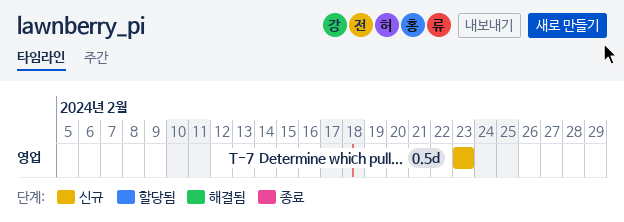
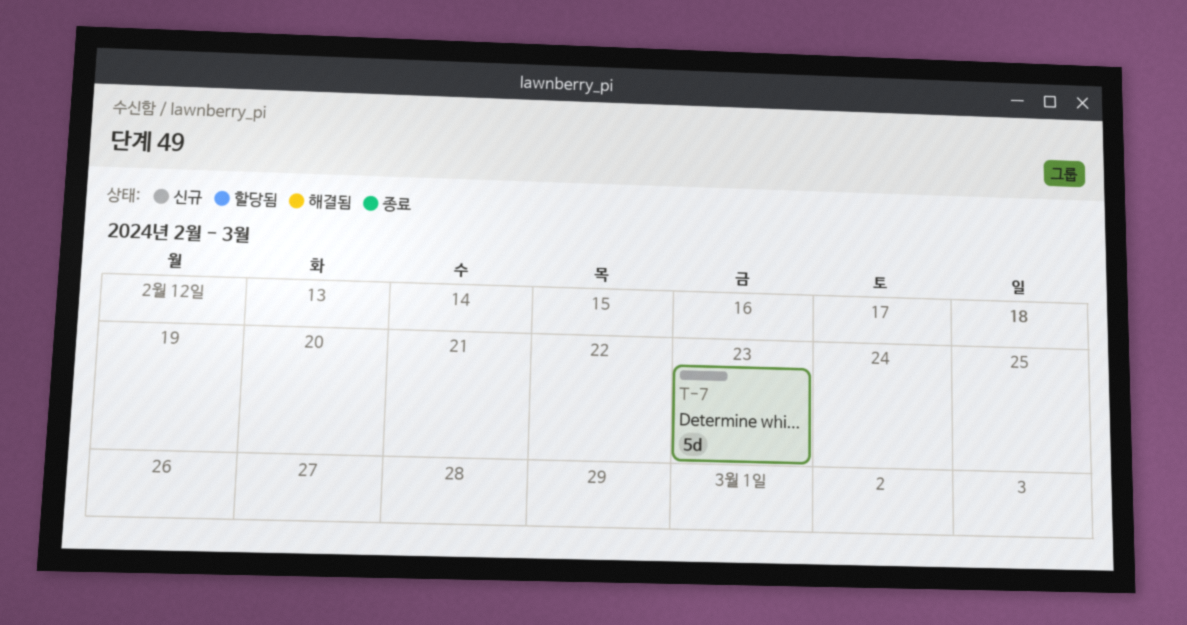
T-7, estimate: 0.5d -> 5d

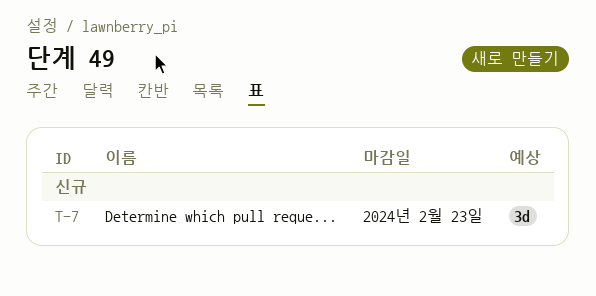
T-7, estimate: 5d -> 3d

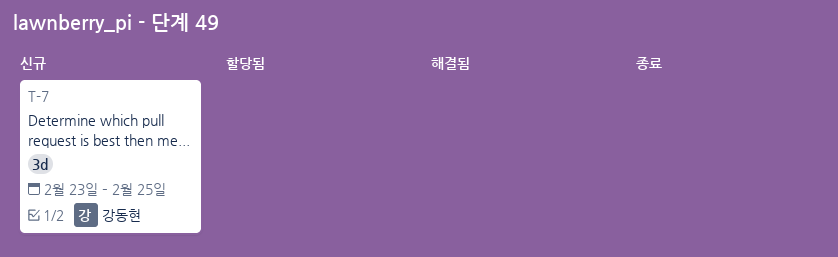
T-7, due: Feb 23 -> Feb 25

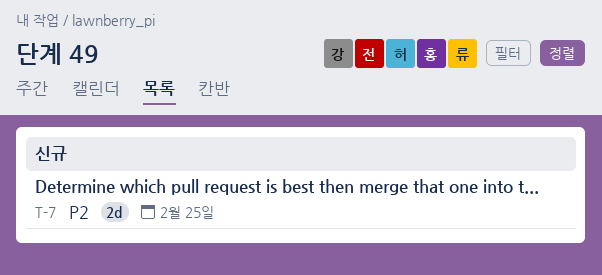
T-7, estimate: 3d -> 2d

